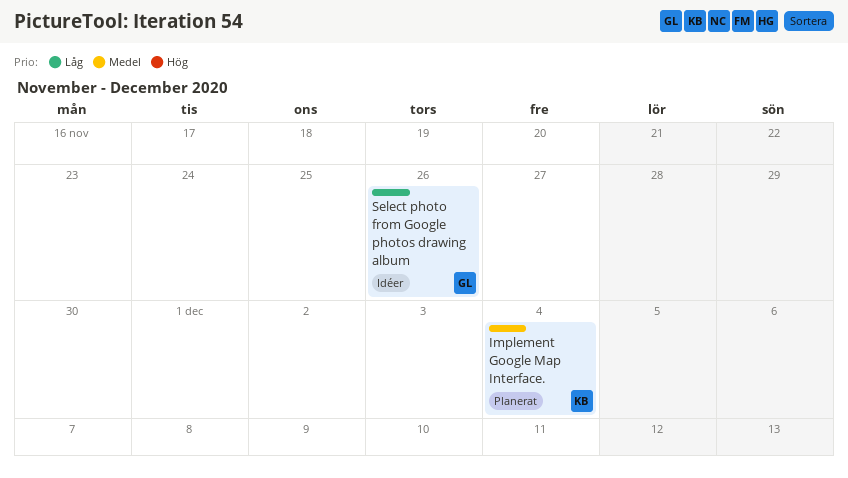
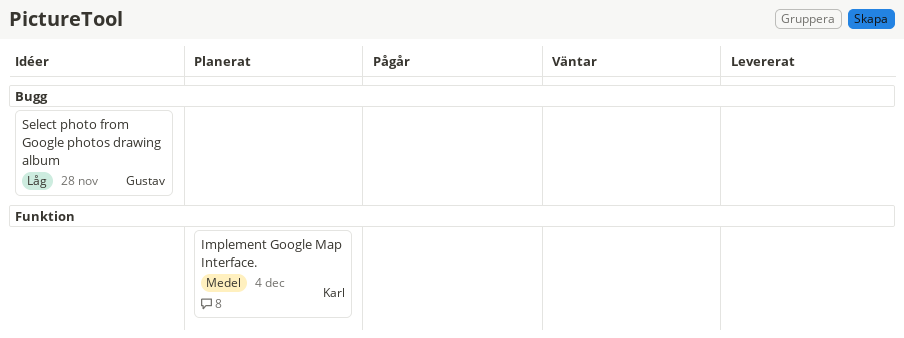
Select photo from Google photos drawing album, due: Nov 26 -> Nov 28

